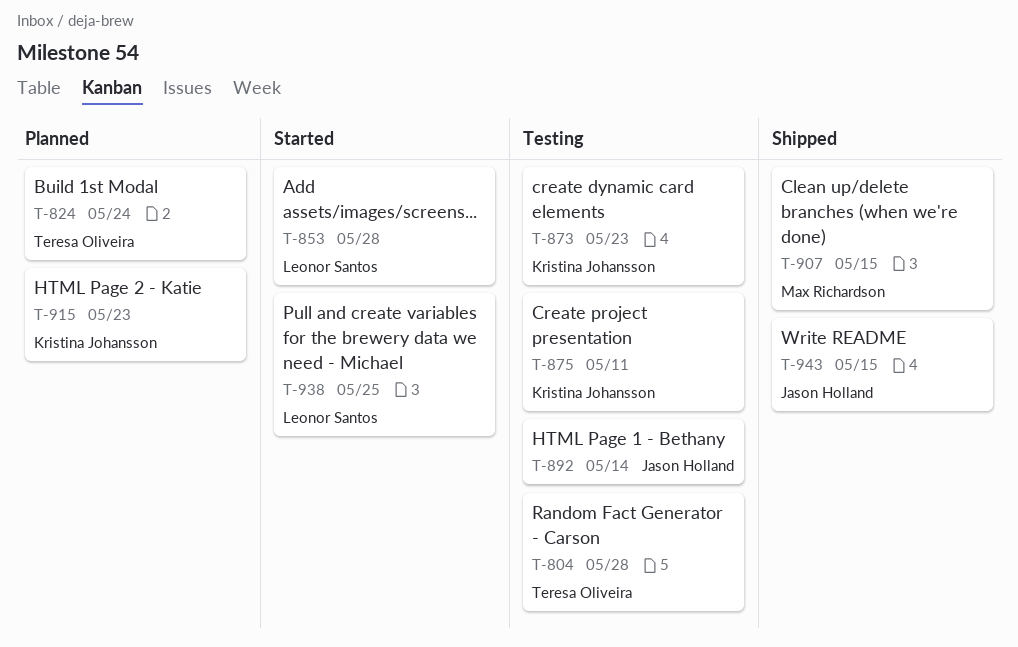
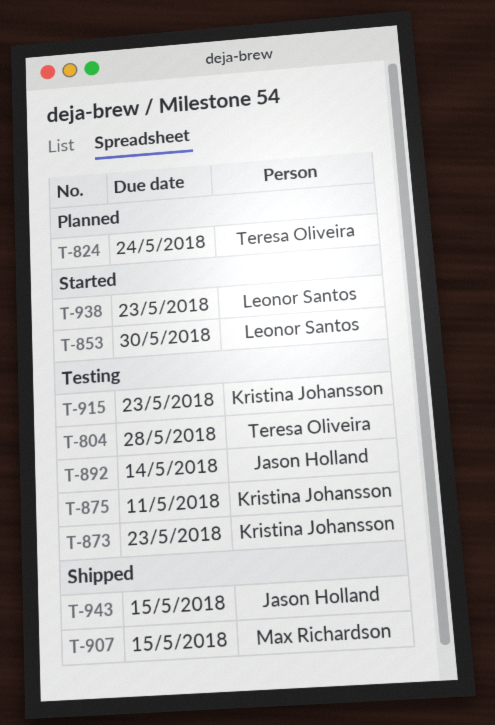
T-853, due: May 28 -> May 30
T-915, status: Planned -> Testing
T-938, due: May 25 -> May 23

